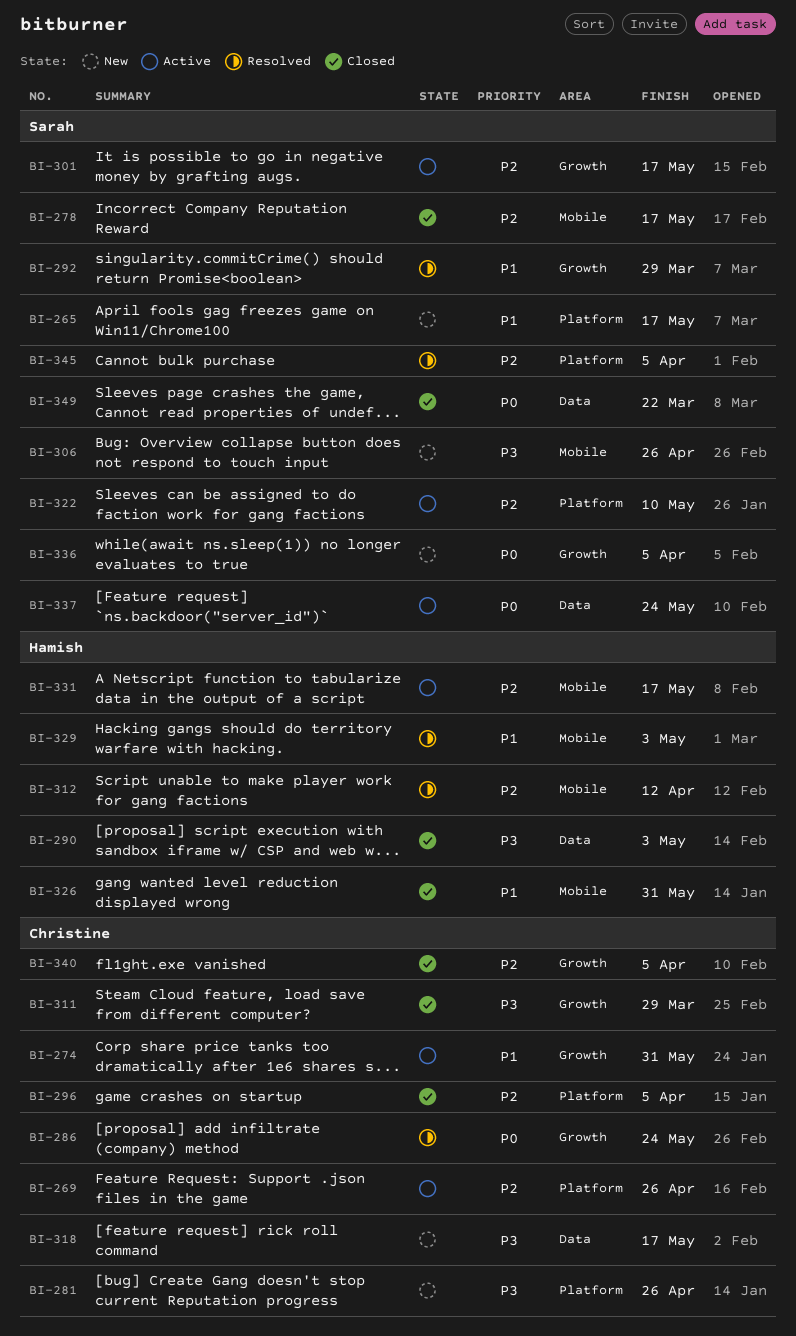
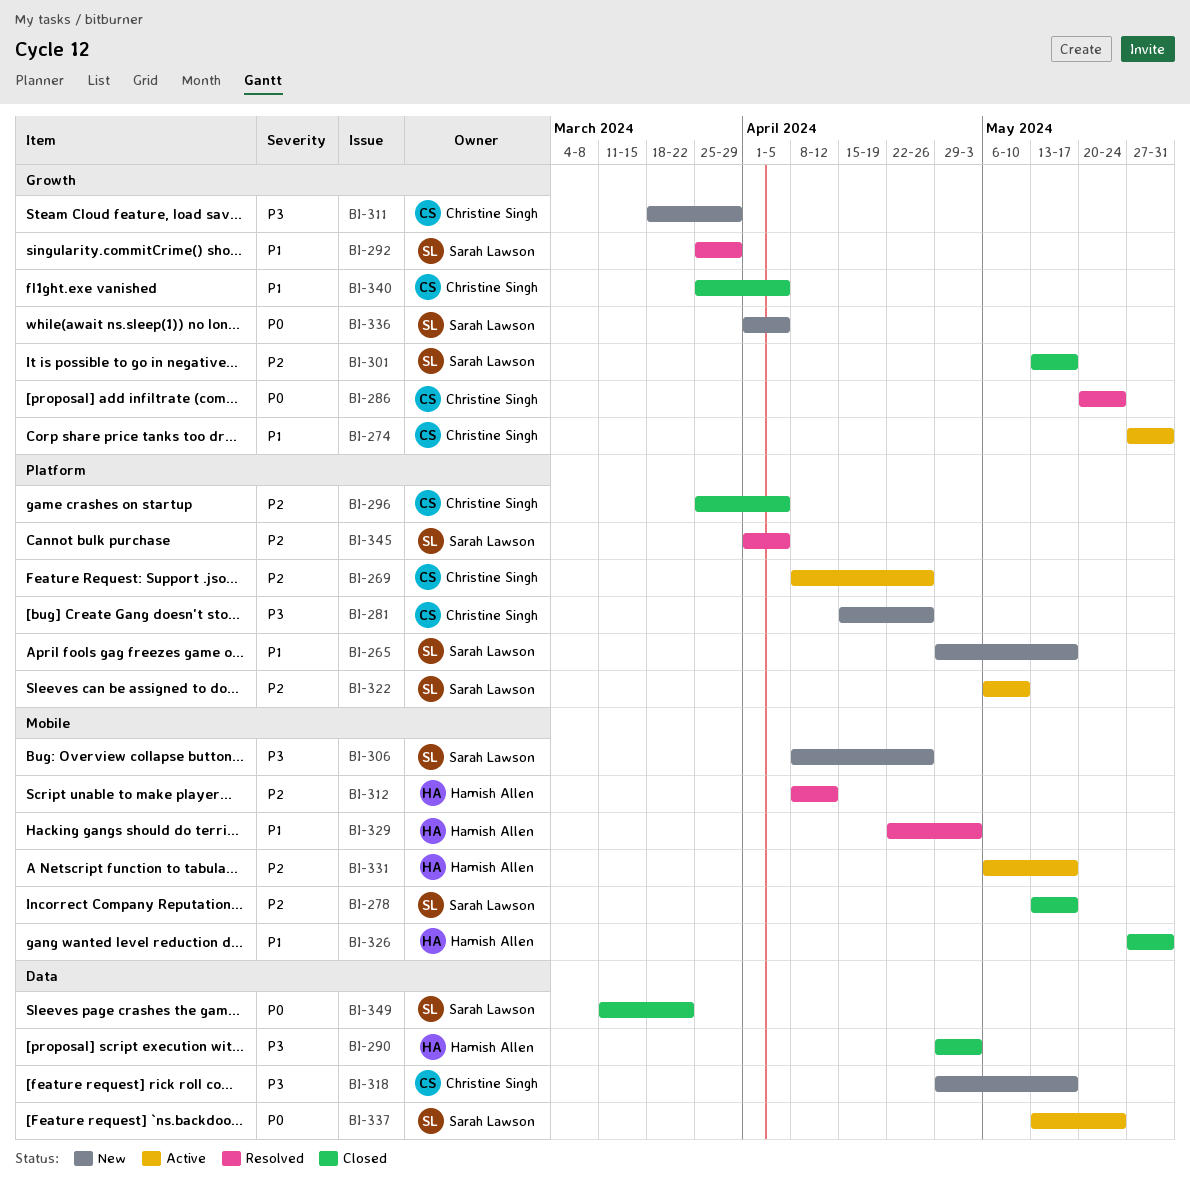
BI-301, status: Active -> Closed
BI-311, status: Closed -> New
BI-340, priority: P2 -> P1

